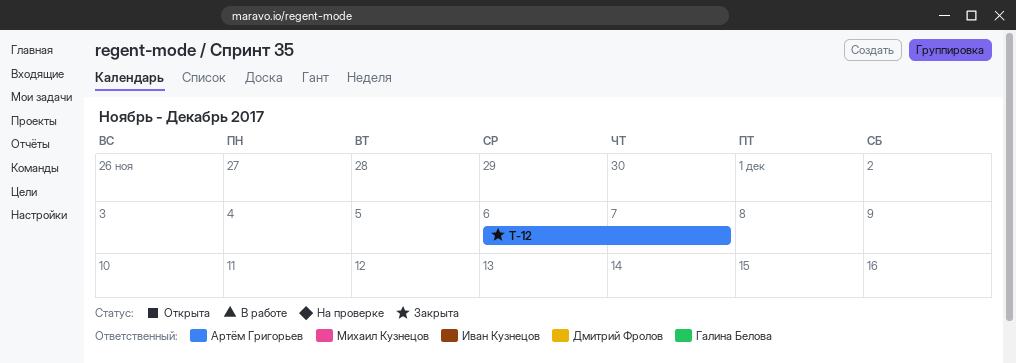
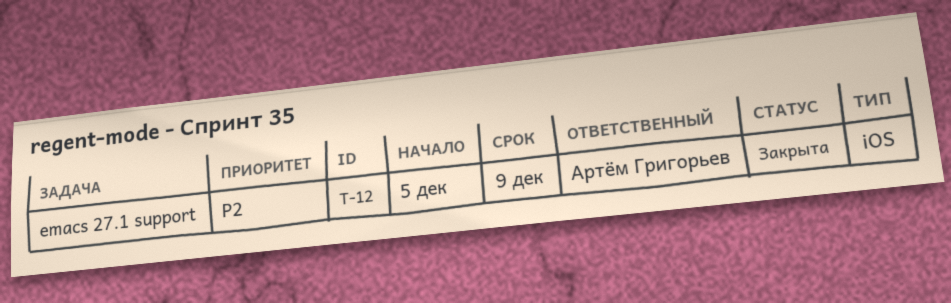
T-12, start: Dec 6 -> Dec 5
T-12, due: Dec 7 -> Dec 9

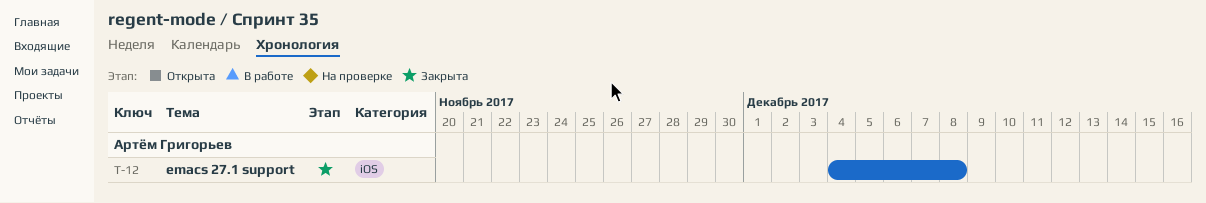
T-12, start: Dec 5 -> Dec 4
T-12, due: Dec 9 -> Dec 8

